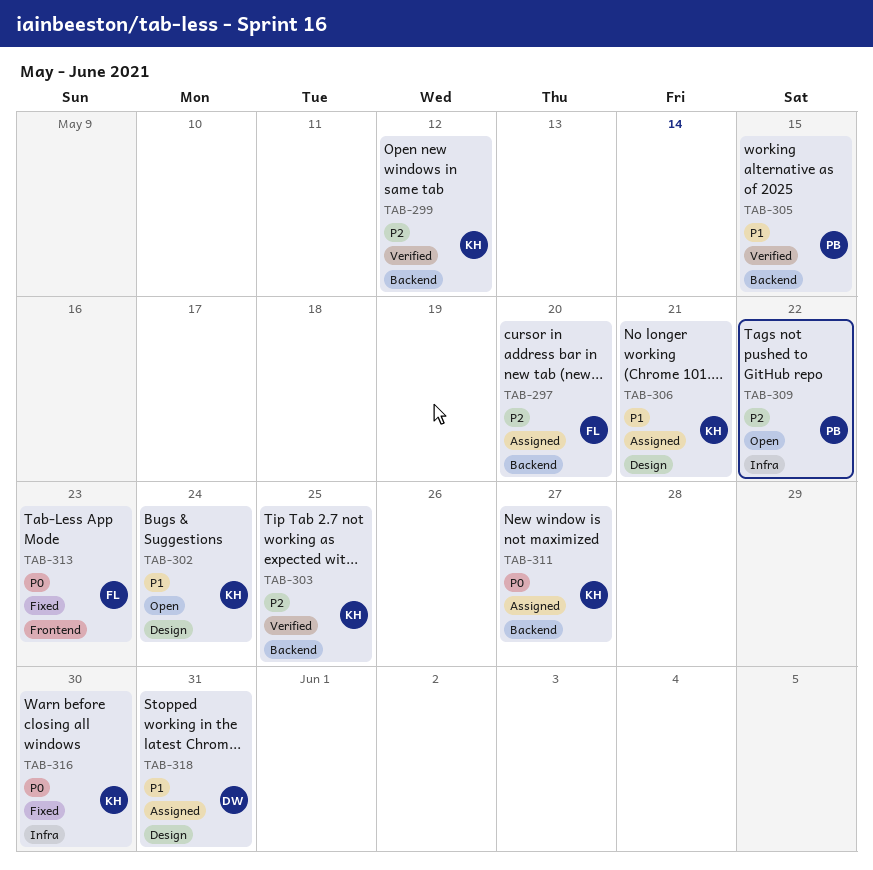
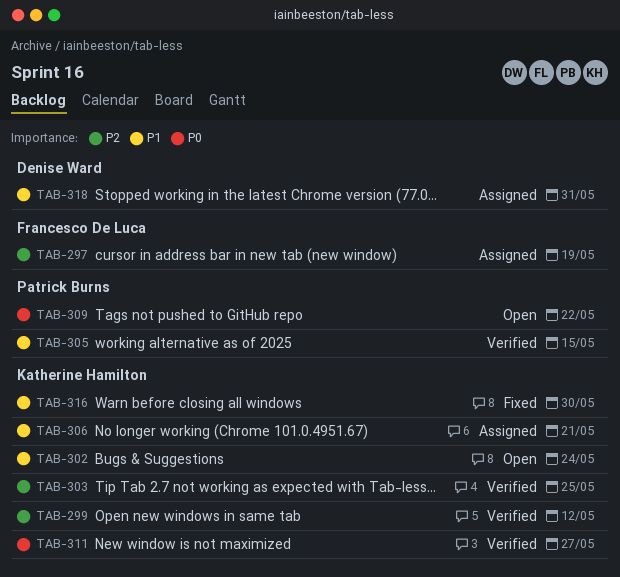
TAB-297, due: May 20 -> May 19
TAB-309, priority: P2 -> P0
TAB-311, status: Assigned -> Verified
TAB-313: present -> none
TAB-316, priority: P0 -> P1

